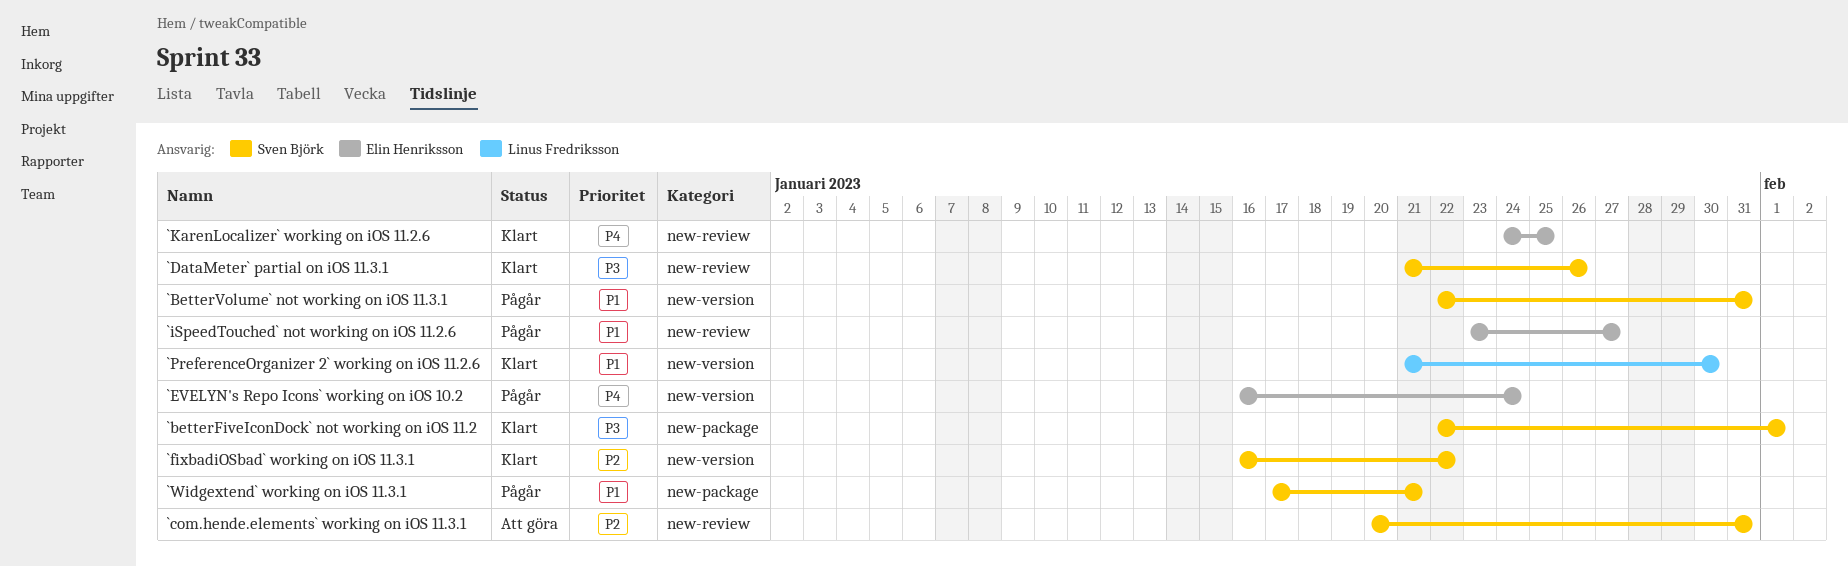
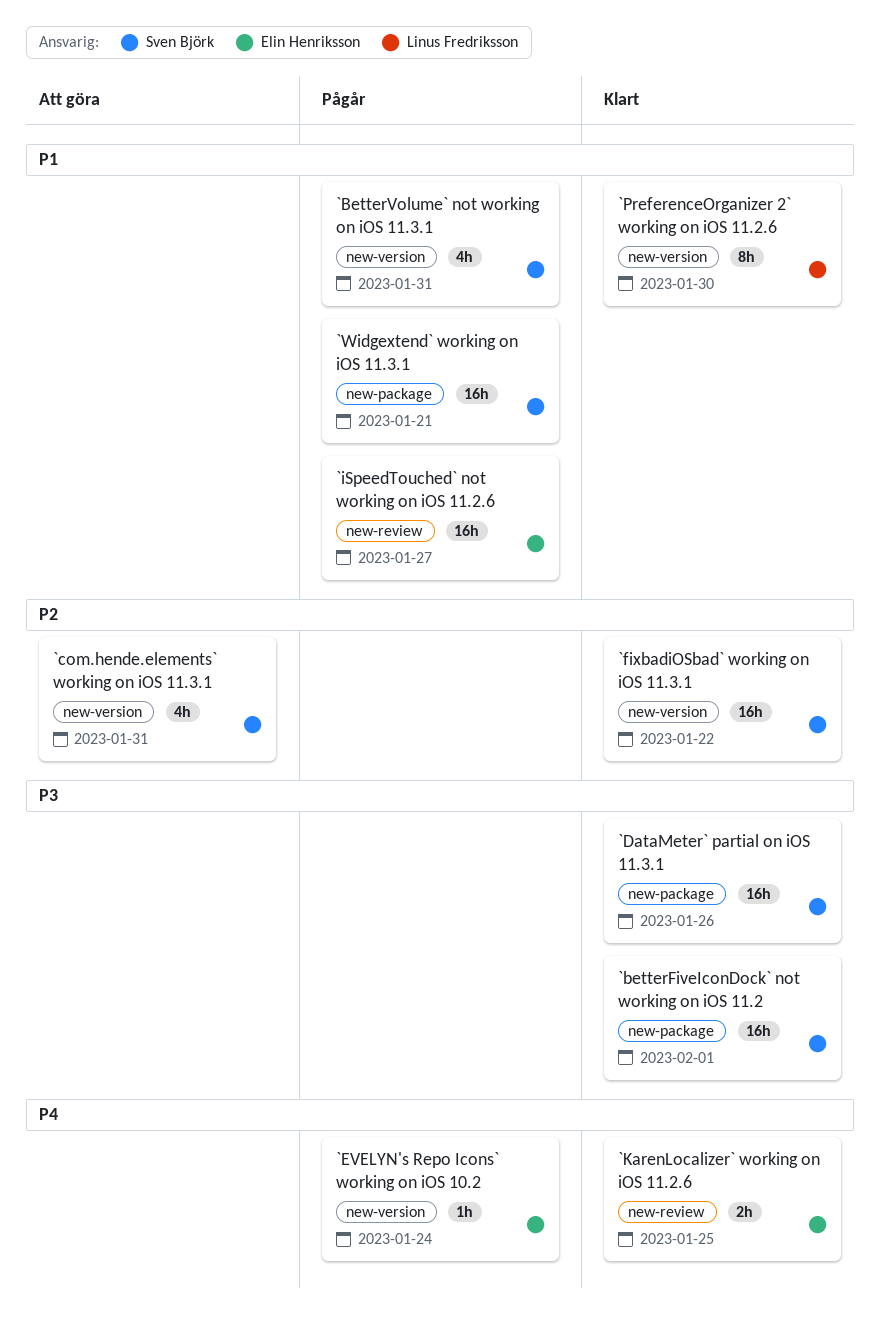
`com.hende.elements` working on iOS 11.3.1, label: new-review -> new-version
`DataMeter` partial on iOS 11.3.1, label: new-review -> new-package

